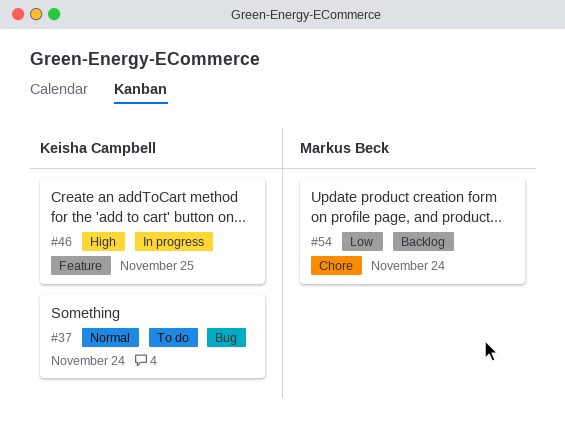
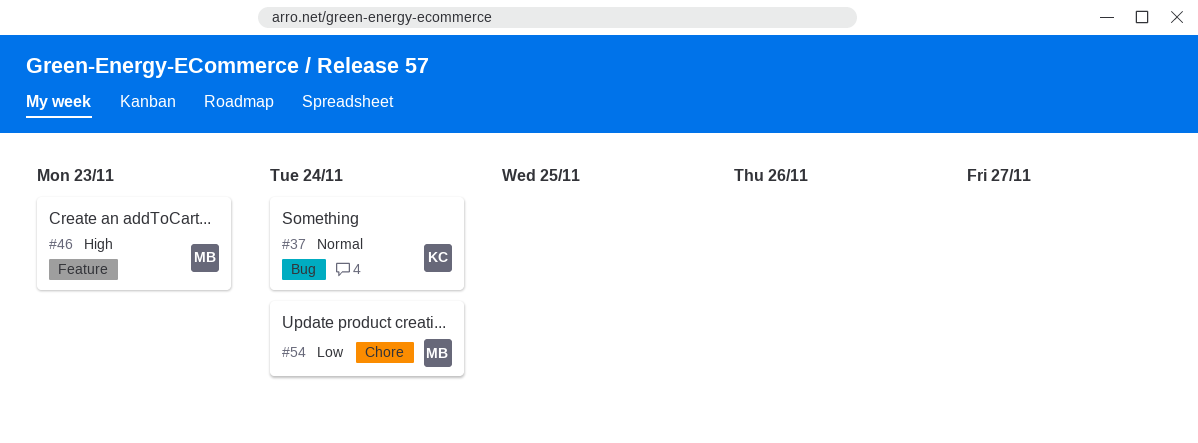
#46, owner: Keisha Campbell -> Markus Beck
#46, due: Nov 25 -> Nov 23

